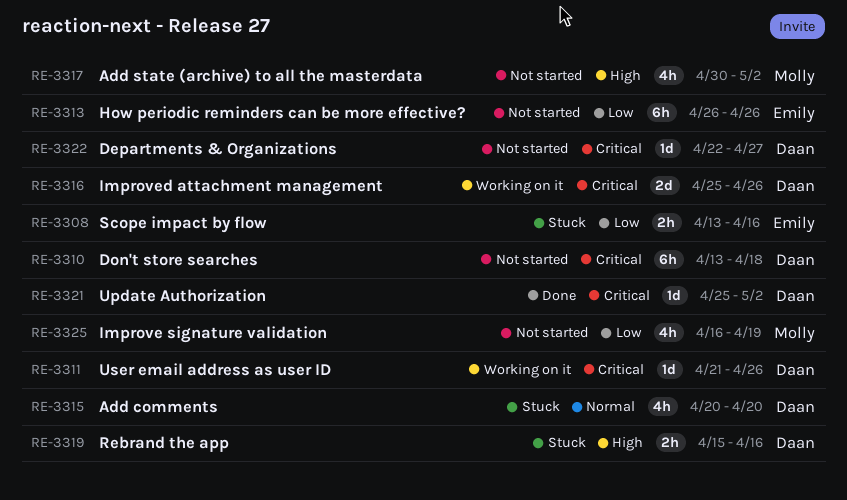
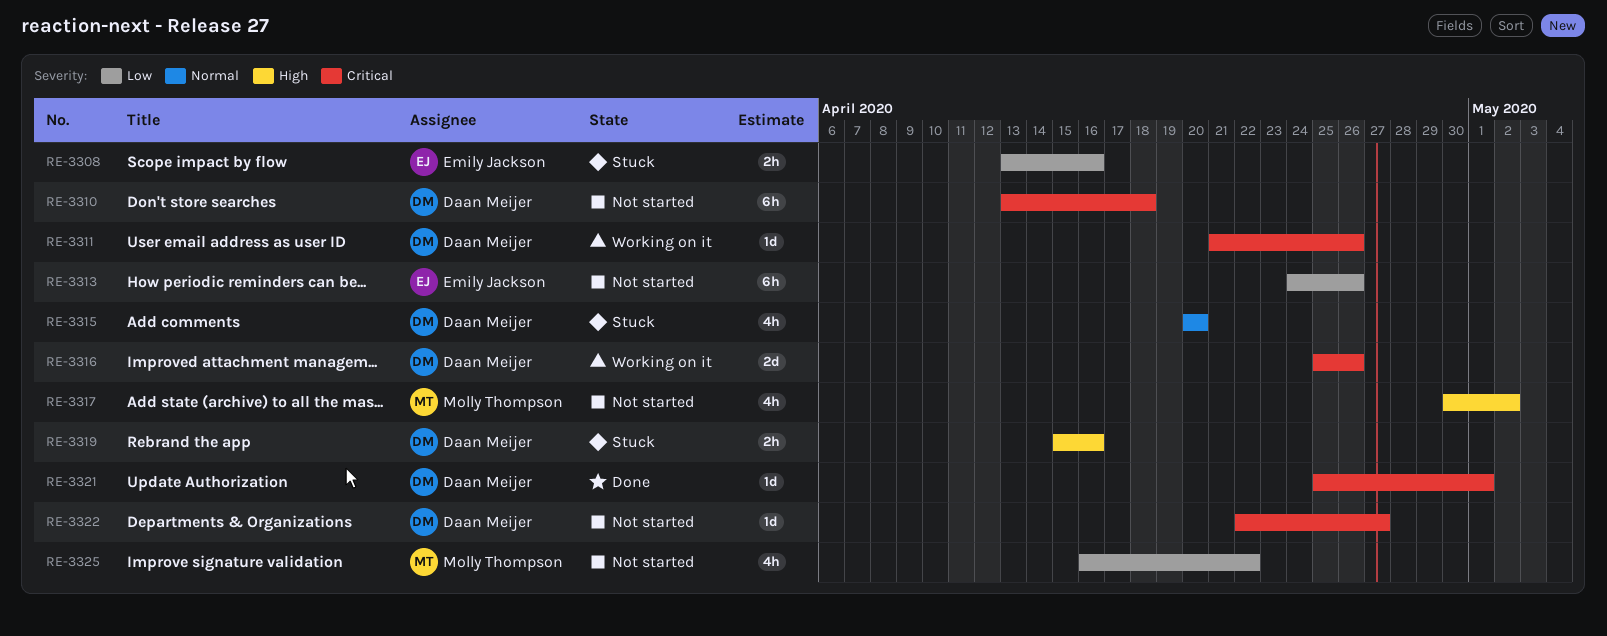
RE-3313, start: Apr 26 -> Apr 24
RE-3321, due: May 2 -> May 1
RE-3325, due: Apr 19 -> Apr 22

